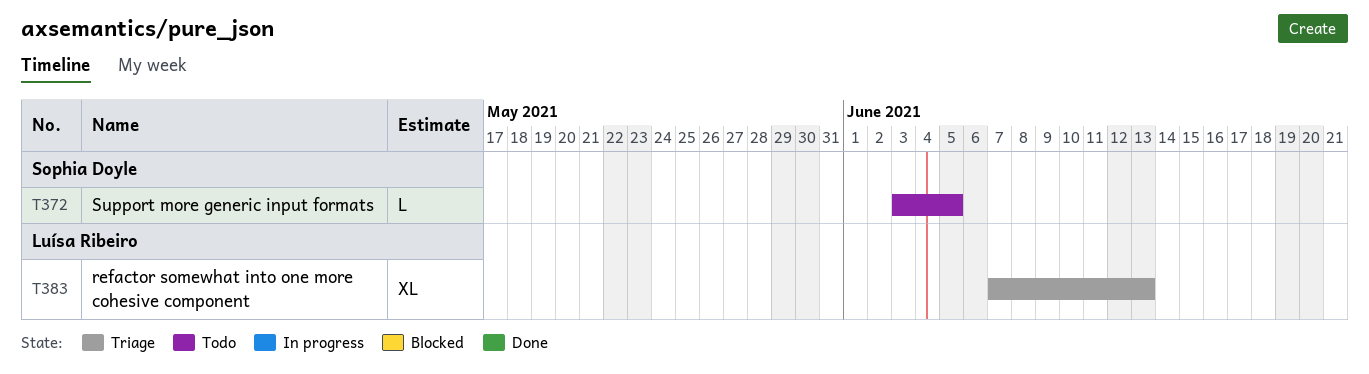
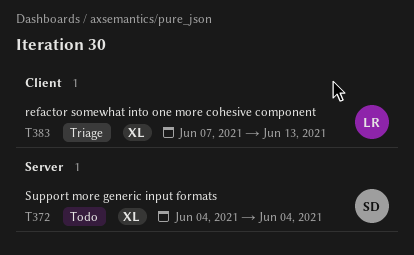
T372, estimate: L -> XL
T372, start: Jun 3 -> Jun 4
T372, due: Jun 5 -> Jun 4

